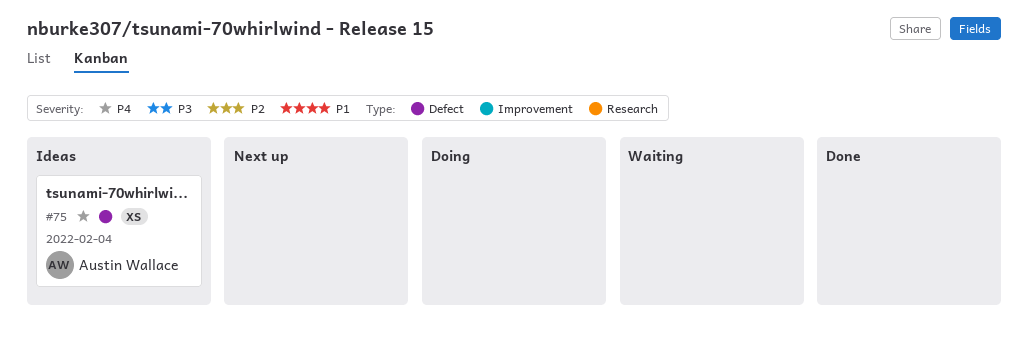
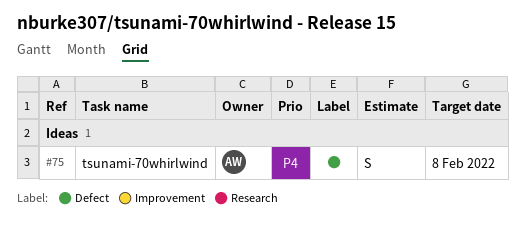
#75, estimate: XS -> S
#75, due: Feb 4 -> Feb 8

